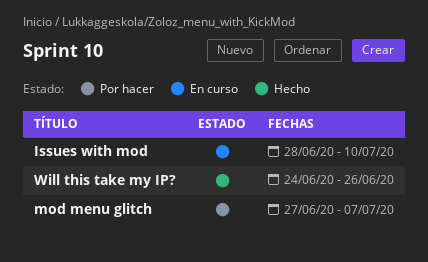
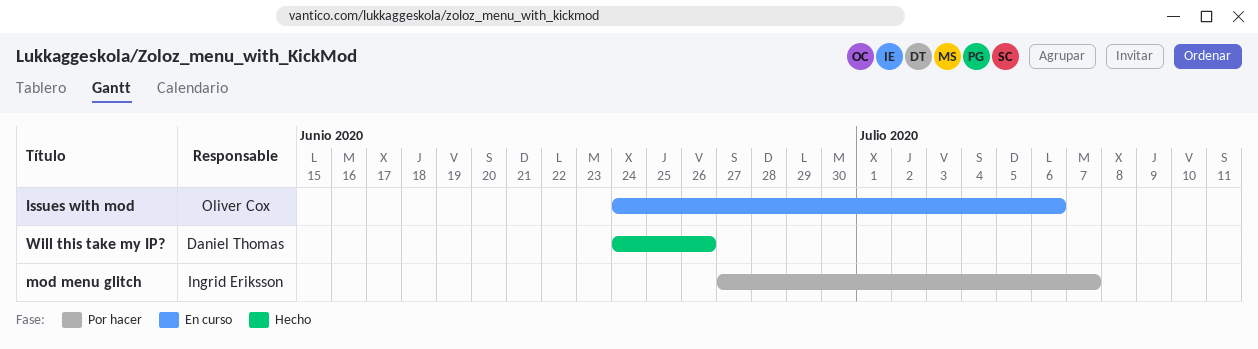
Issues with mod, start: Jun 28 -> Jun 24
Issues with mod, due: Jul 10 -> Jul 6

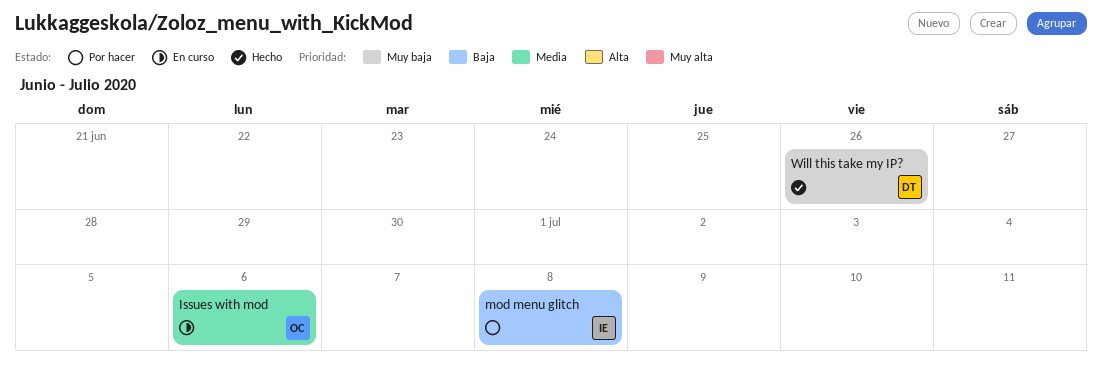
mod menu glitch, due: Jul 7 -> Jul 8

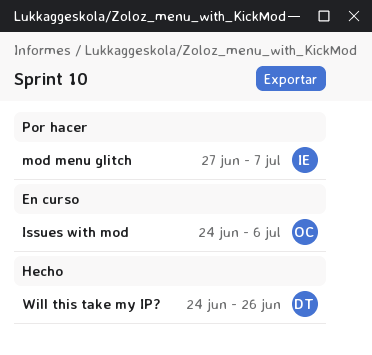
mod menu glitch, due: Jul 8 -> Jul 7

